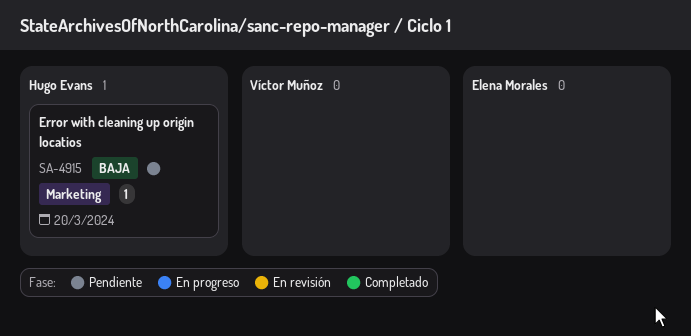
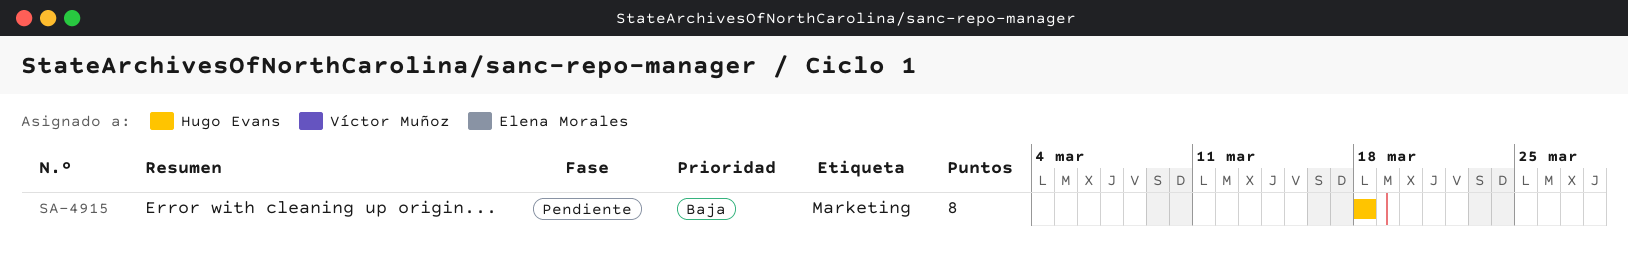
SA-4915, estimate: 1 -> 8
SA-4915, due: Mar 20 -> Mar 18

